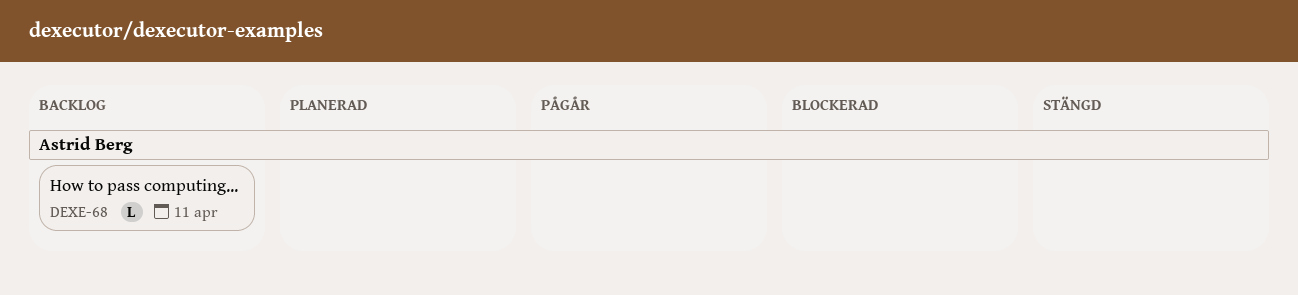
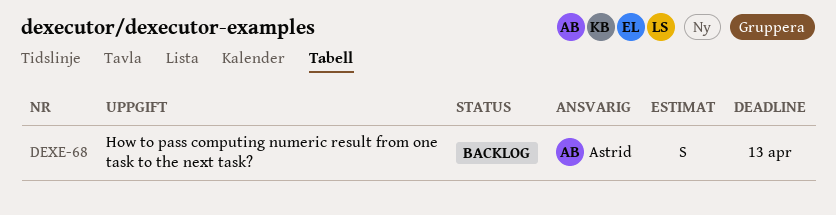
DEXE-68, estimate: L -> S
DEXE-68, due: Apr 11 -> Apr 13

